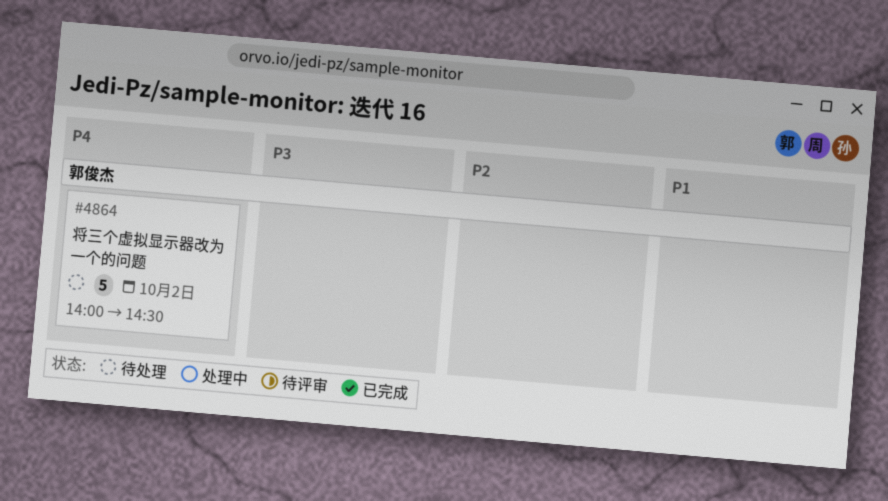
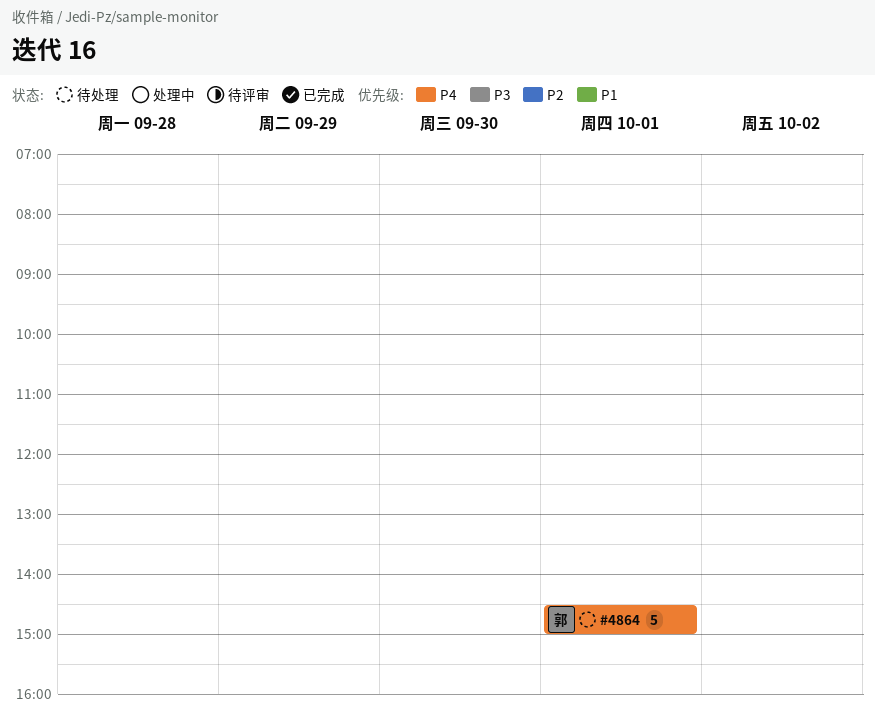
#4864, day: Oct 2 -> Oct 1
#4864, begins: 14:00 -> 14:30
#4864, ends: 14:30 -> 15:00

